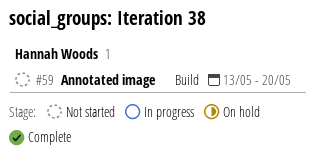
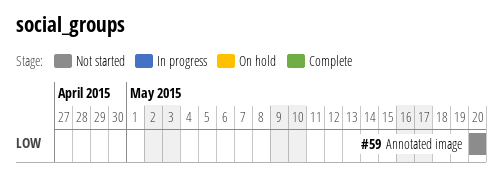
#59, start: May 13 -> May 20

